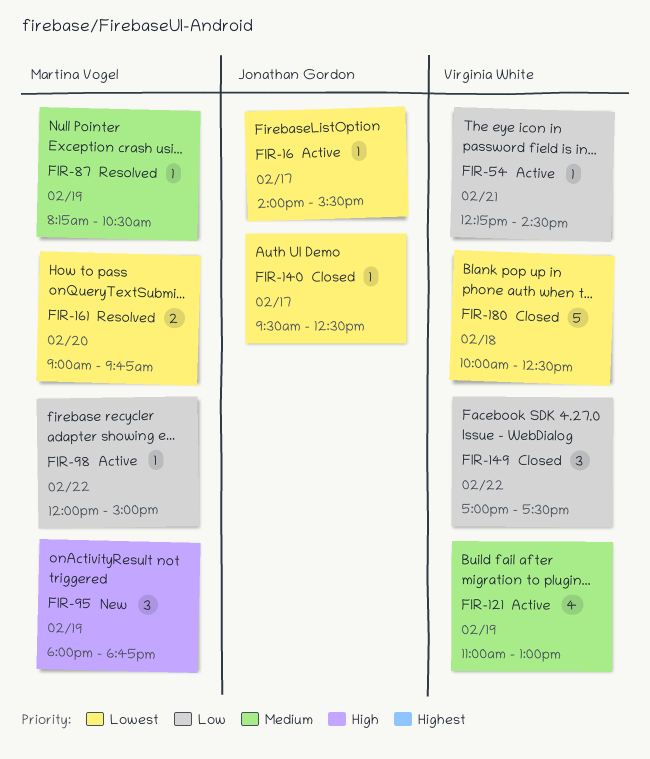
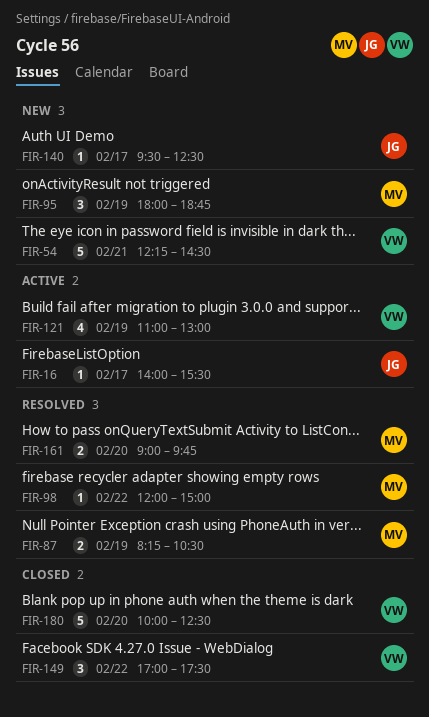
FIR-54, status: Active -> New
FIR-54, estimate: 1 -> 5
FIR-87, estimate: 1 -> 2
FIR-98, status: Active -> Resolved
FIR-140, status: Closed -> New
FIR-180, day: Feb 18 -> Feb 20

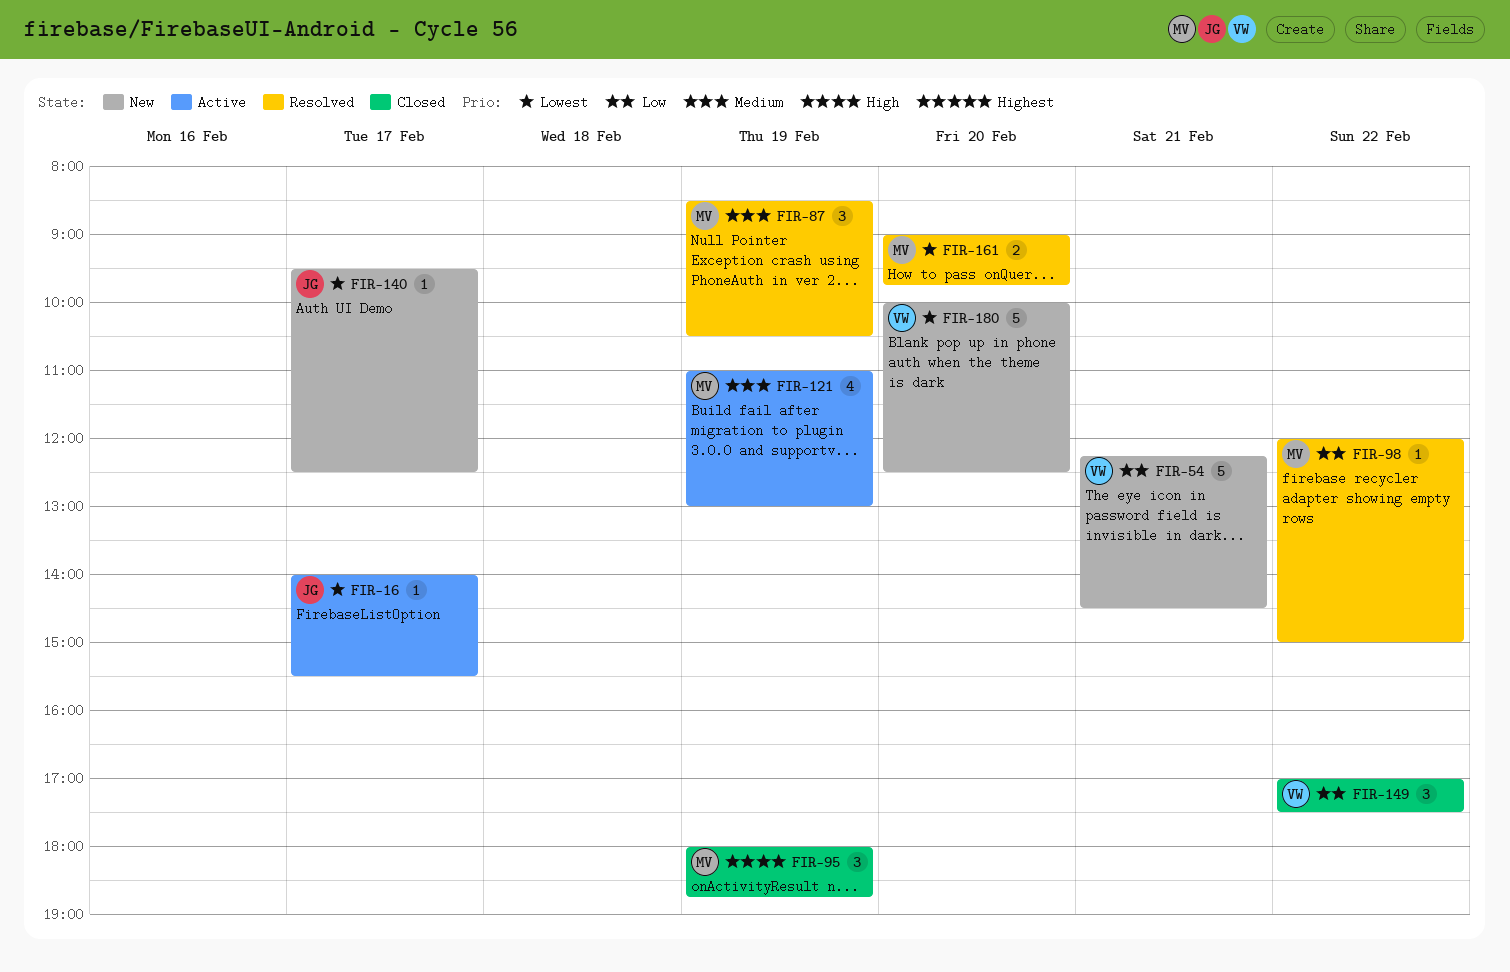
FIR-87, estimate: 2 -> 3
FIR-87, begins: 08:15 -> 08:30
FIR-95, status: New -> Closed
FIR-121, owner: VW -> MV
FIR-180, status: Closed -> New

